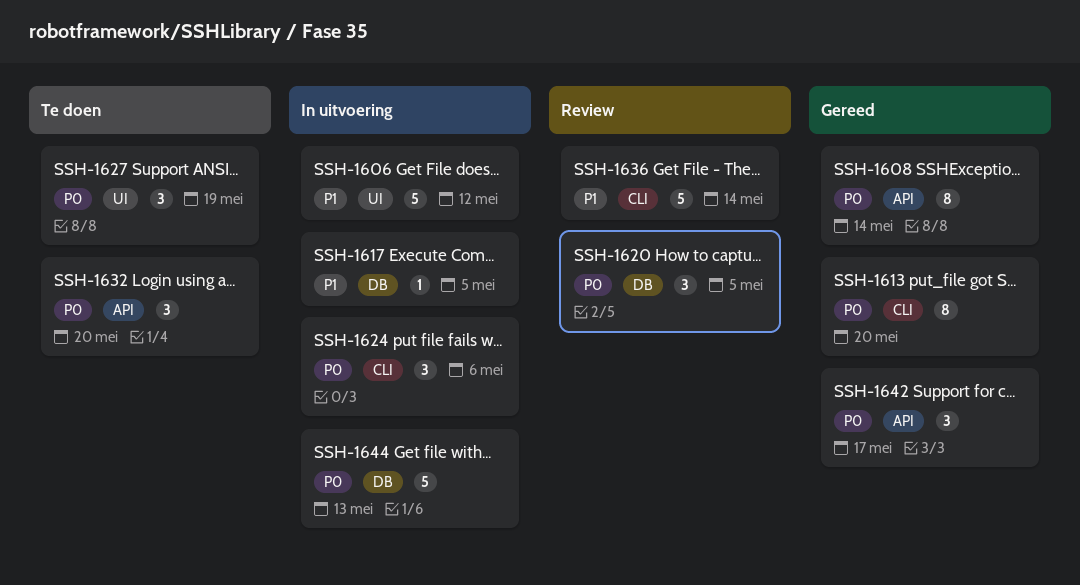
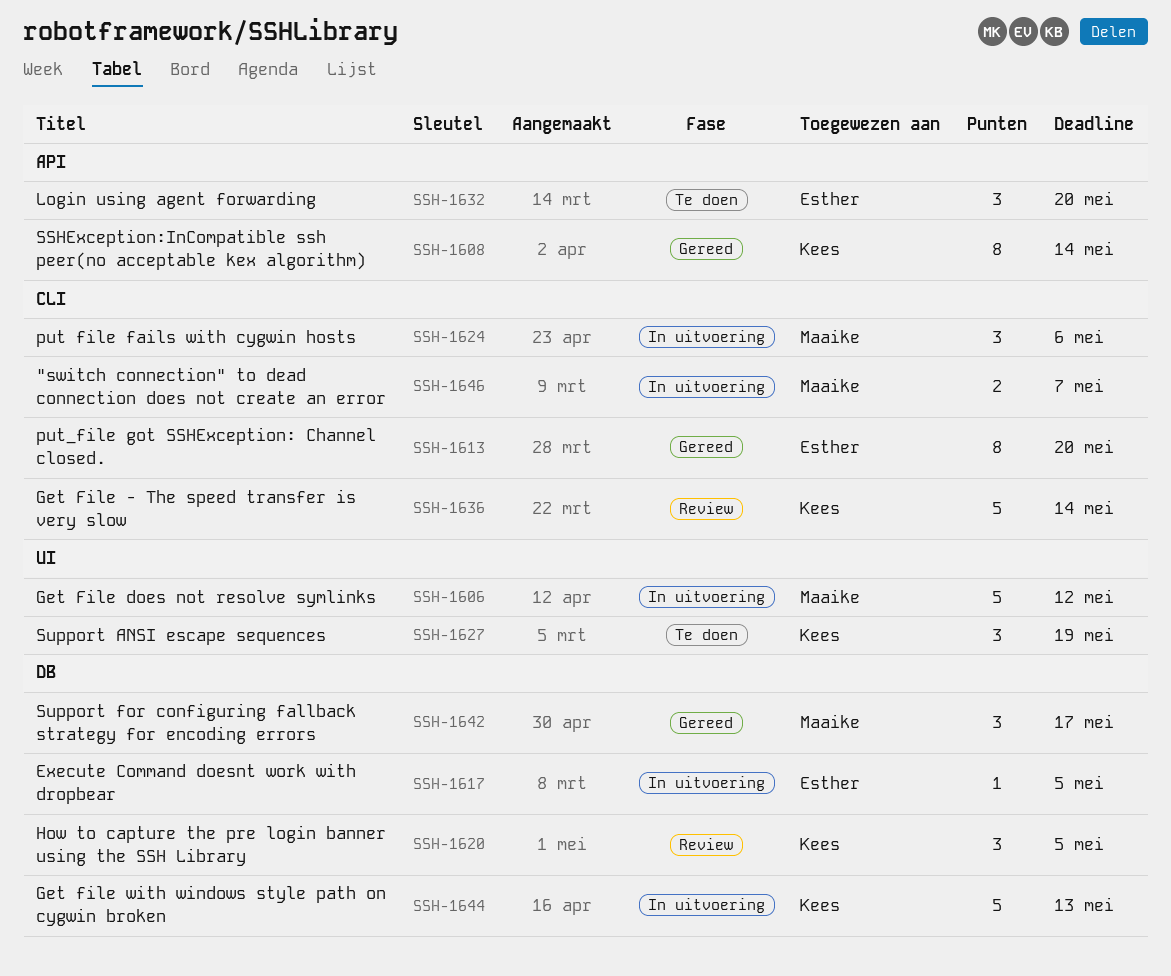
SSH-1642, label: API -> DB
SSH-1646: none -> present

